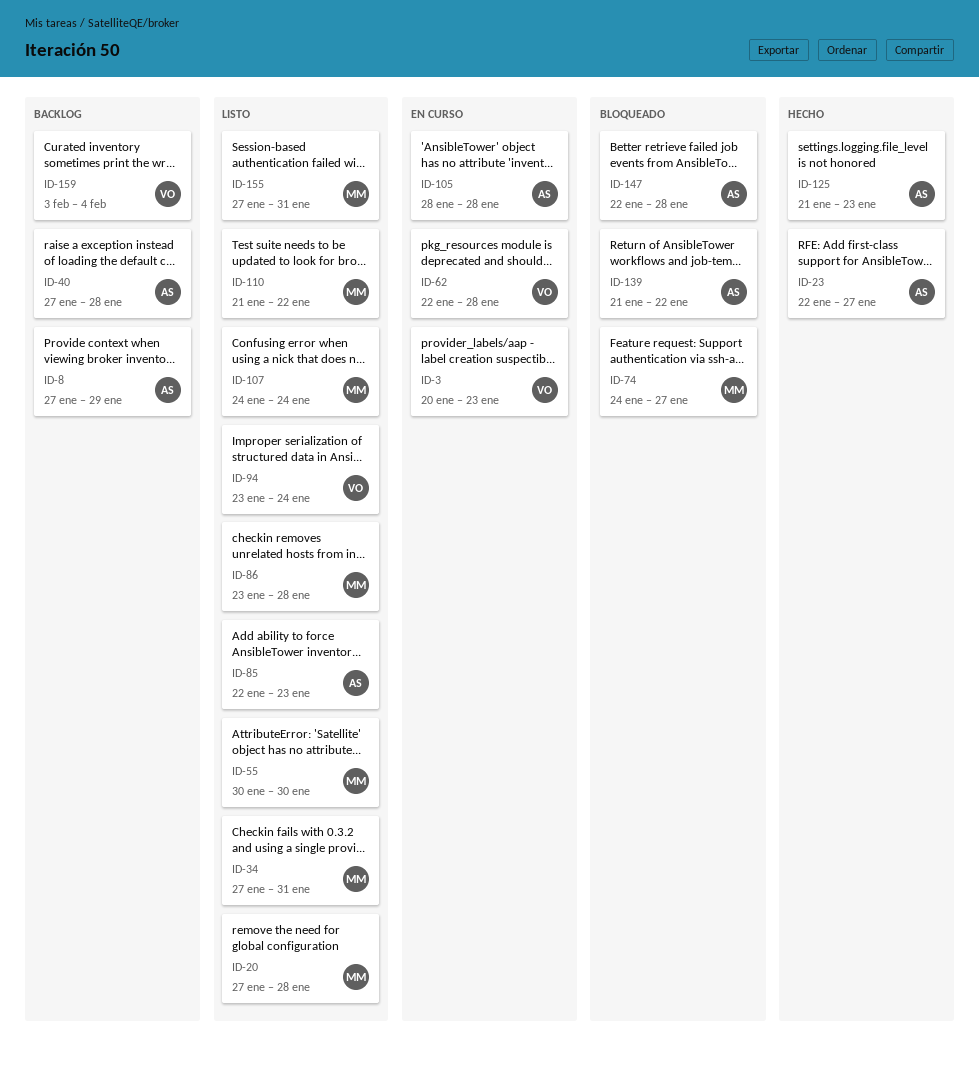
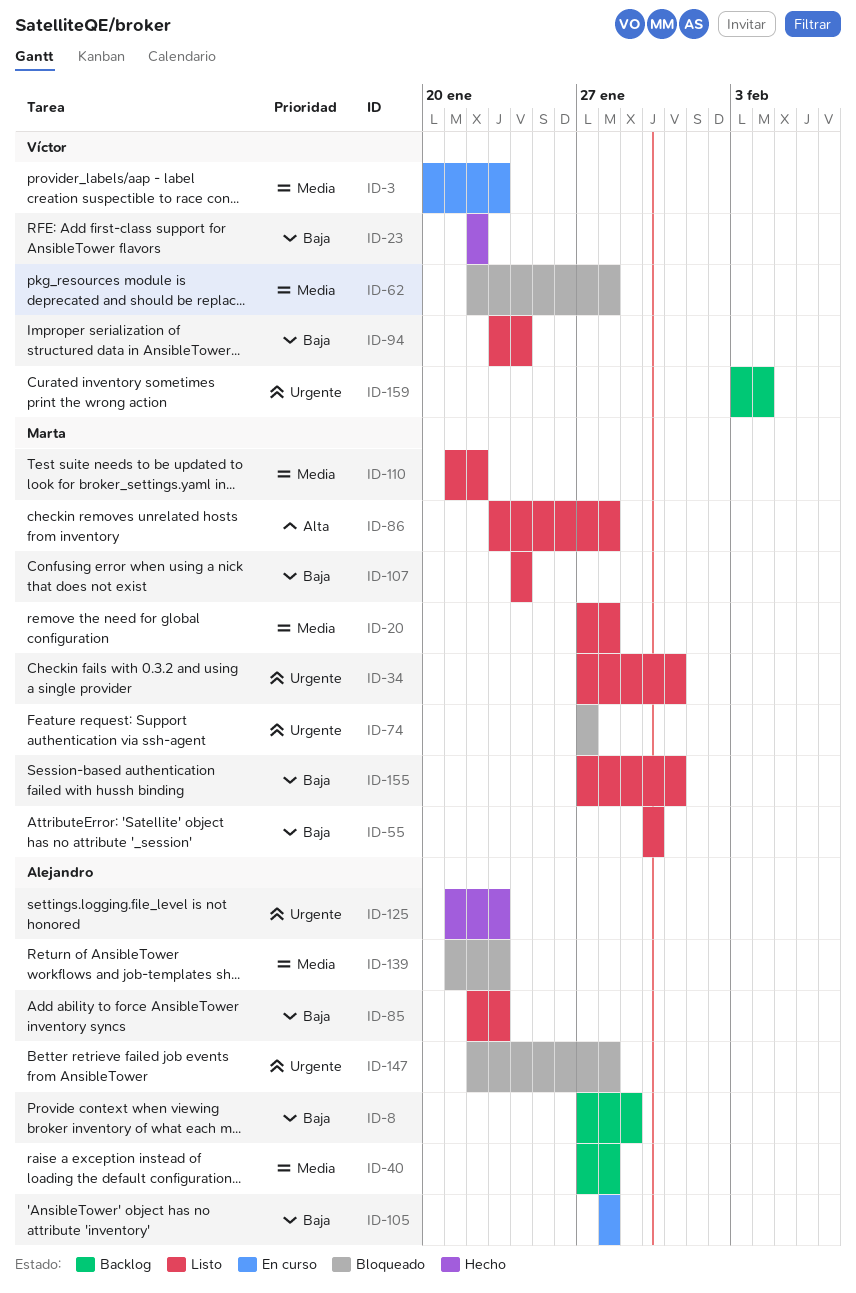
ID-23, owner: Alejandro -> Víctor
ID-23, due: Jan 27 -> Jan 22
ID-62, status: En curso -> Bloqueado
ID-74, start: Jan 24 -> Jan 27
ID-139, due: Jan 22 -> Jan 23

